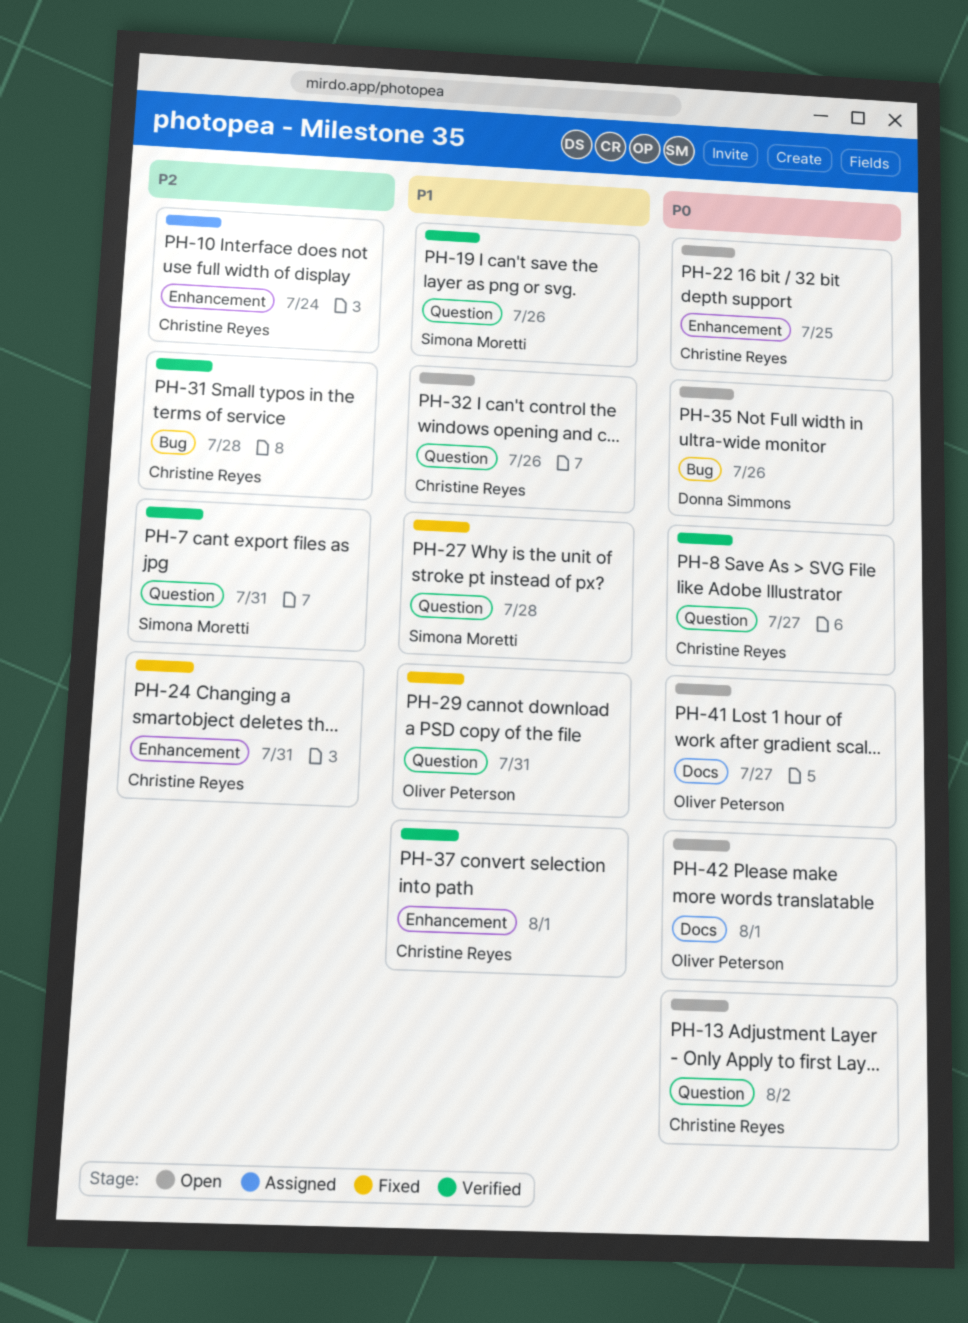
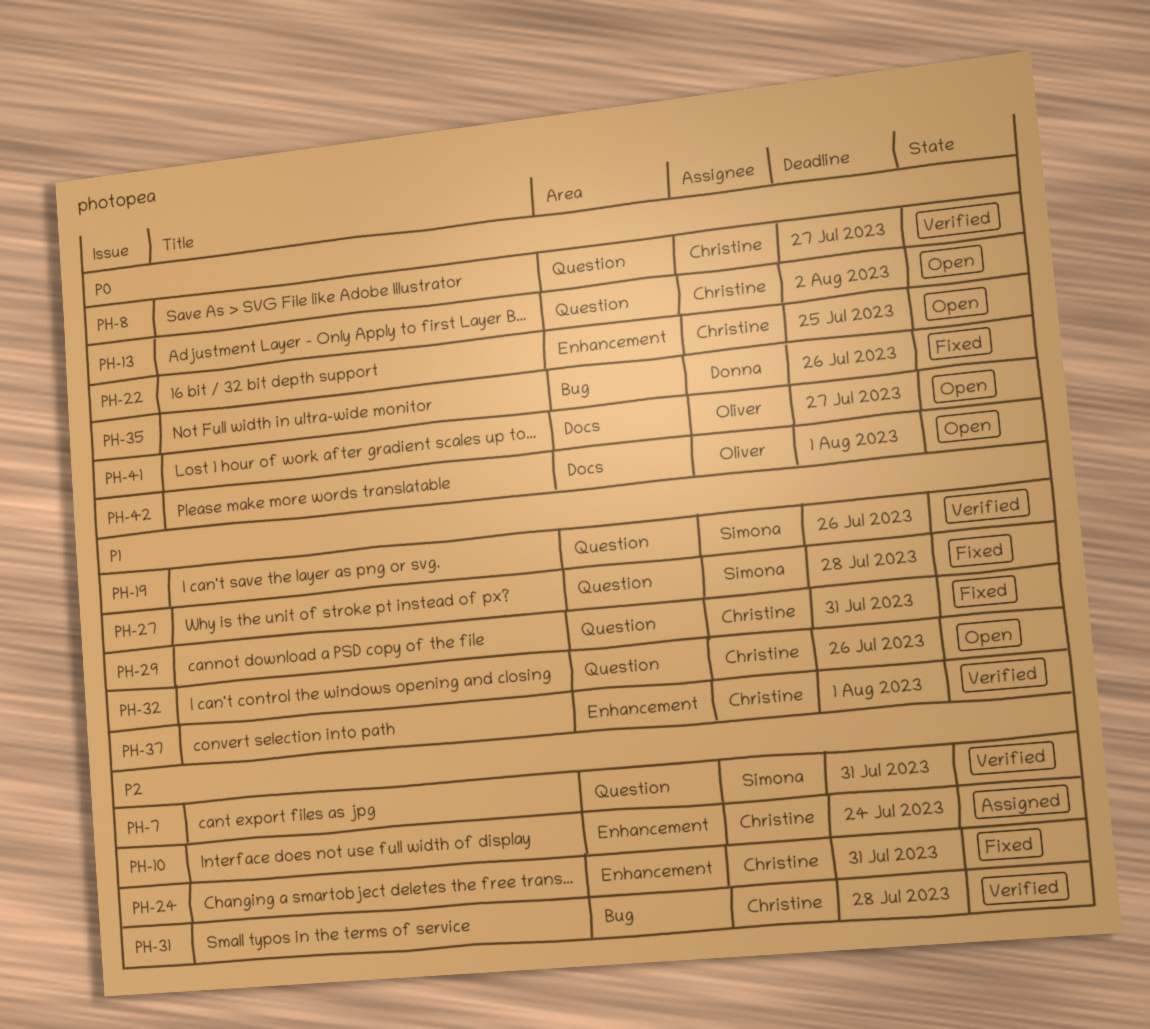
PH-29, owner: Oliver Peterson -> Christine Reyes
PH-35, status: Open -> Fixed

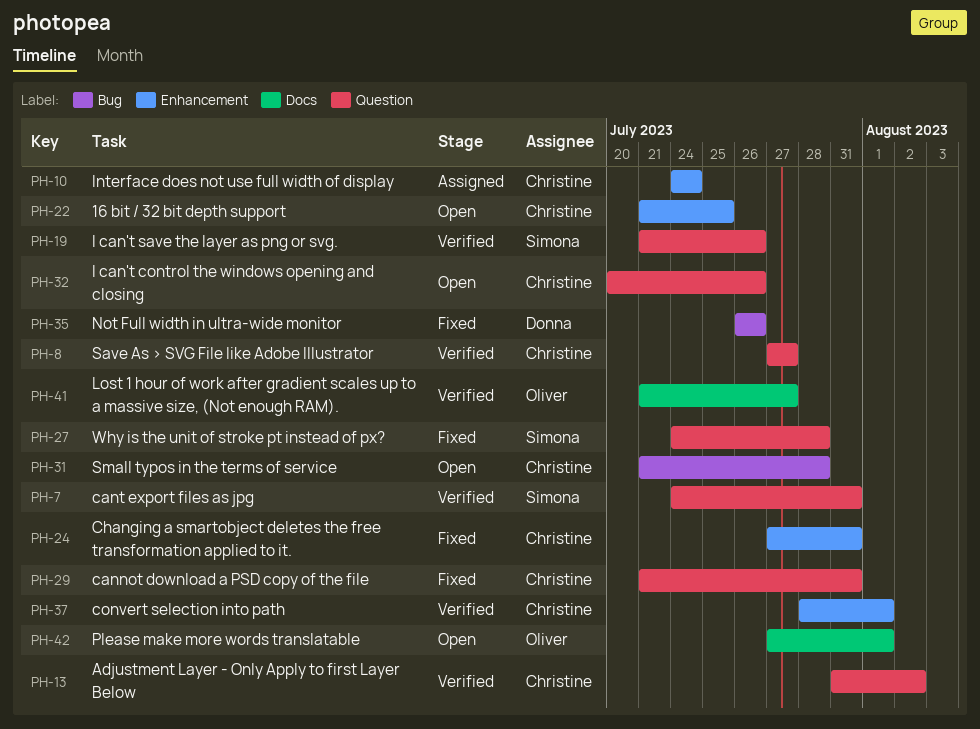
PH-13, status: Open -> Verified
PH-31, status: Verified -> Open
PH-41, status: Open -> Verified

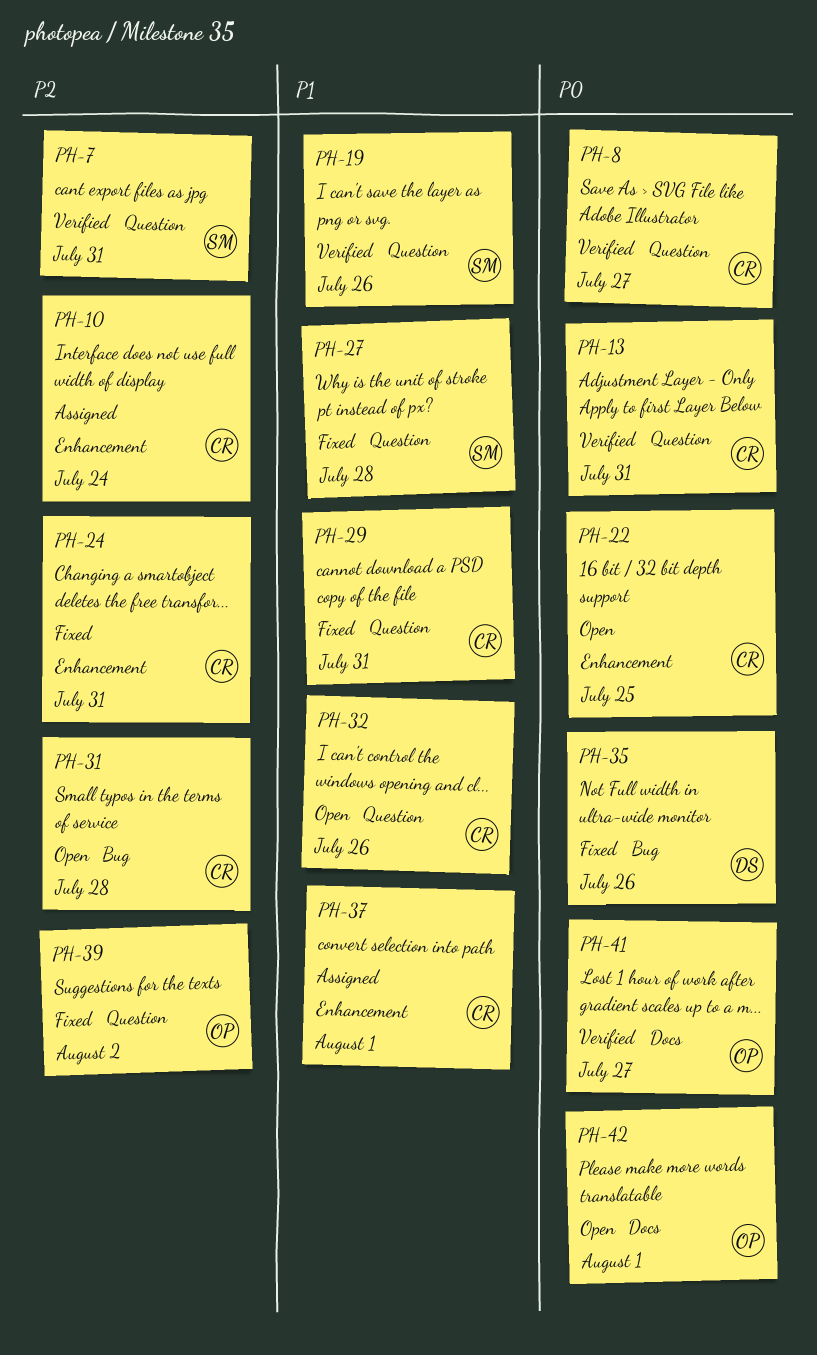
PH-13, due: Aug 2 -> Jul 31
PH-37, status: Verified -> Assigned
PH-39: none -> present

